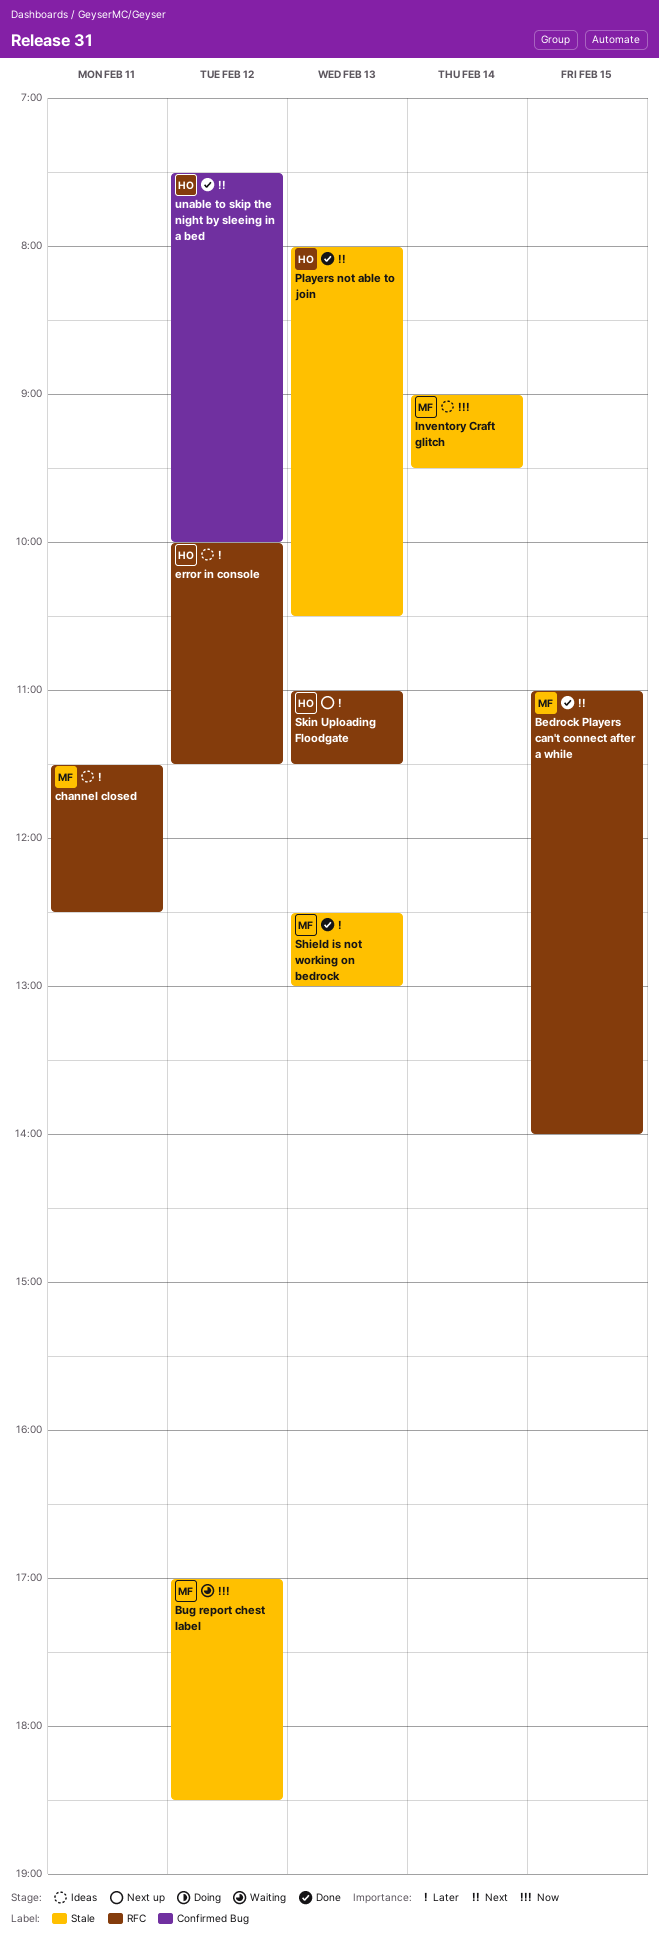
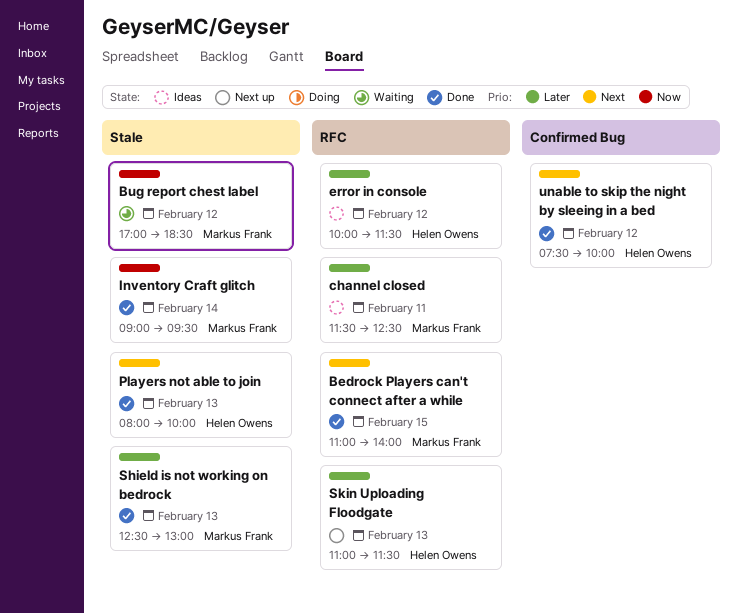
Inventory Craft glitch, status: Ideas -> Done
Players not able to join, ends: 10:30 -> 10:00

